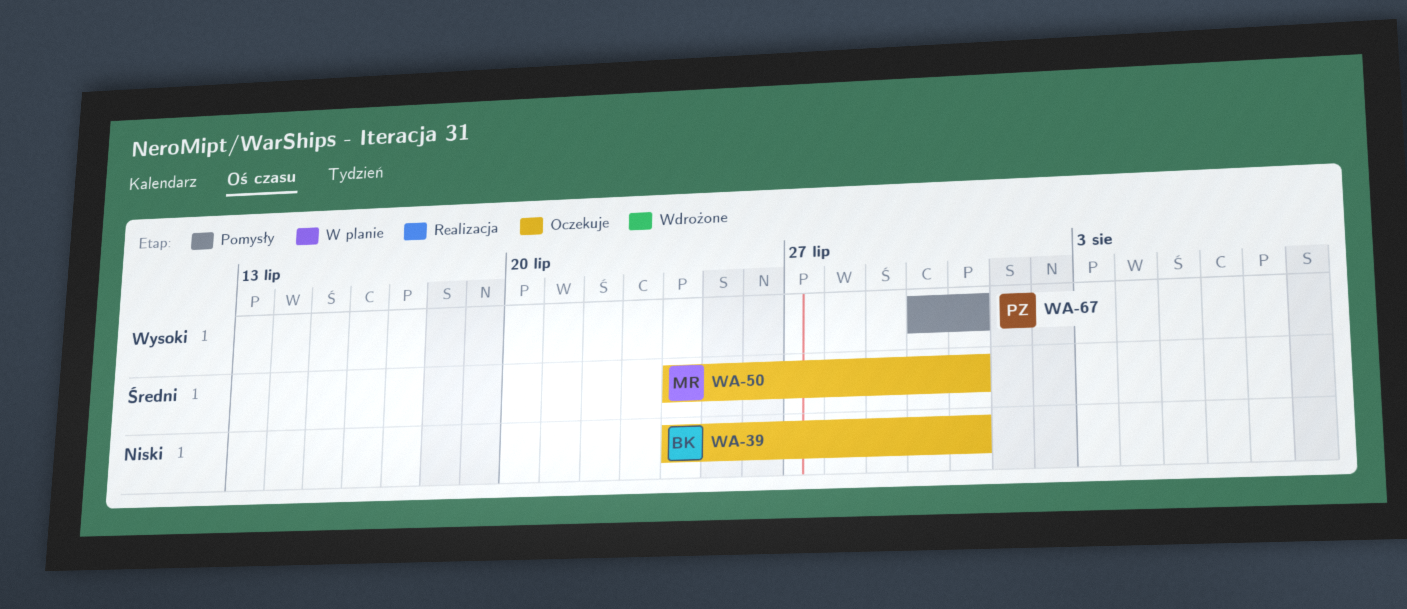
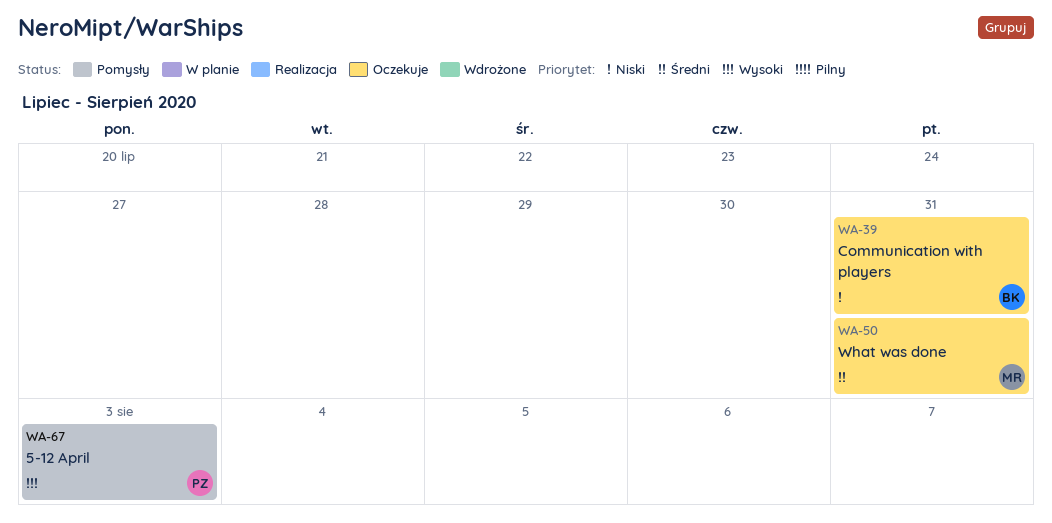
WA-67, due: Jul 31 -> Aug 3

